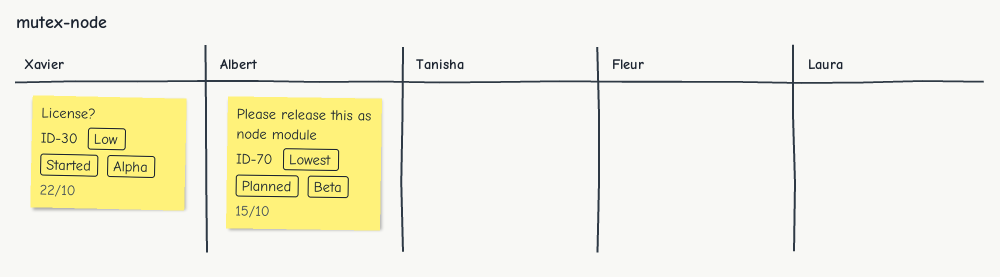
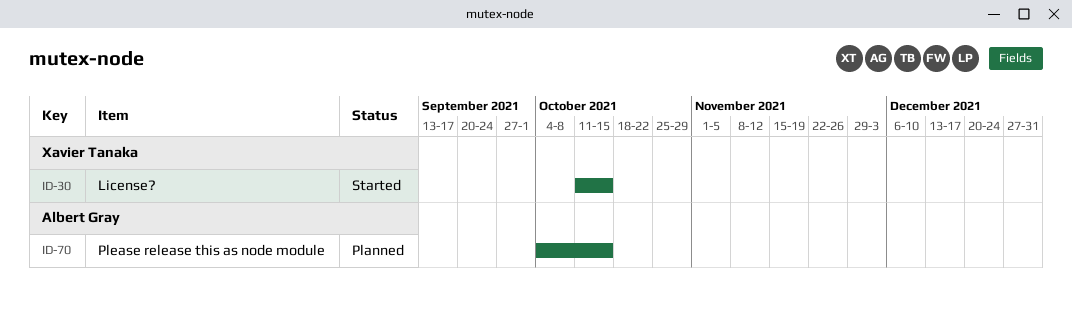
ID-30, due: Oct 22 -> Oct 15

